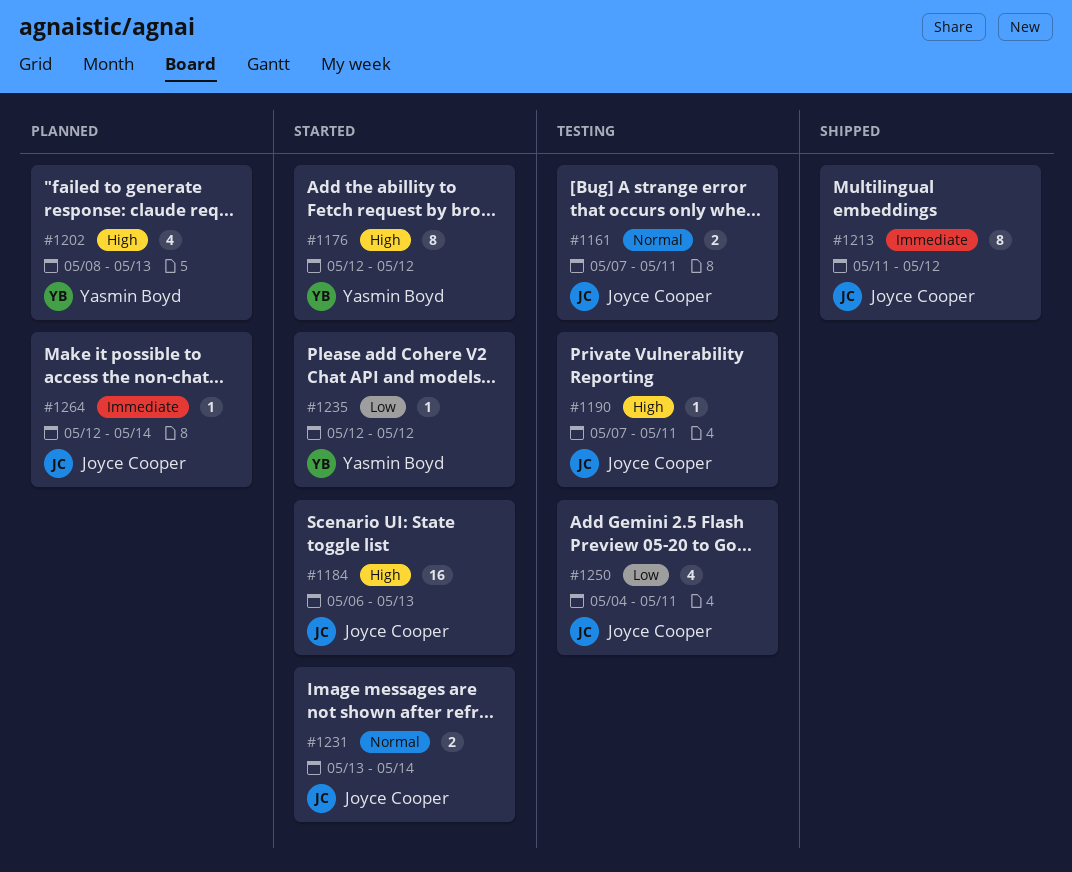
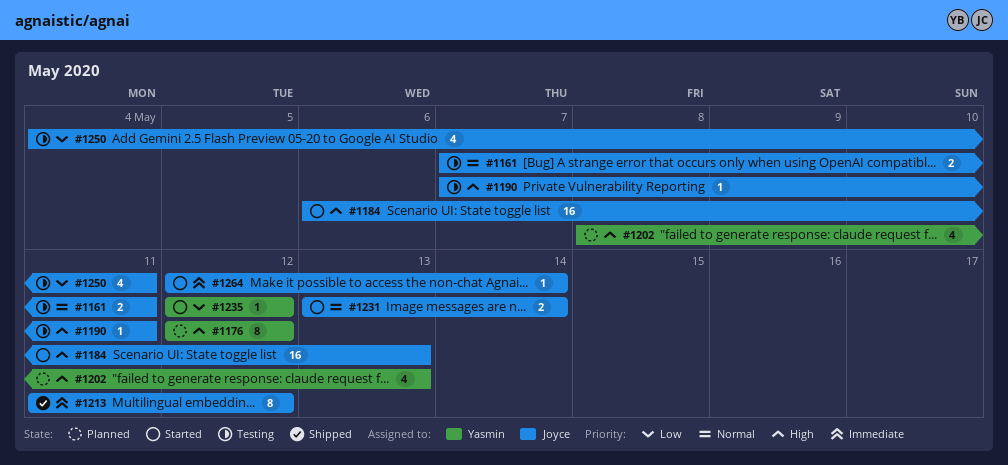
#1176, status: Started -> Planned
#1264, status: Planned -> Started

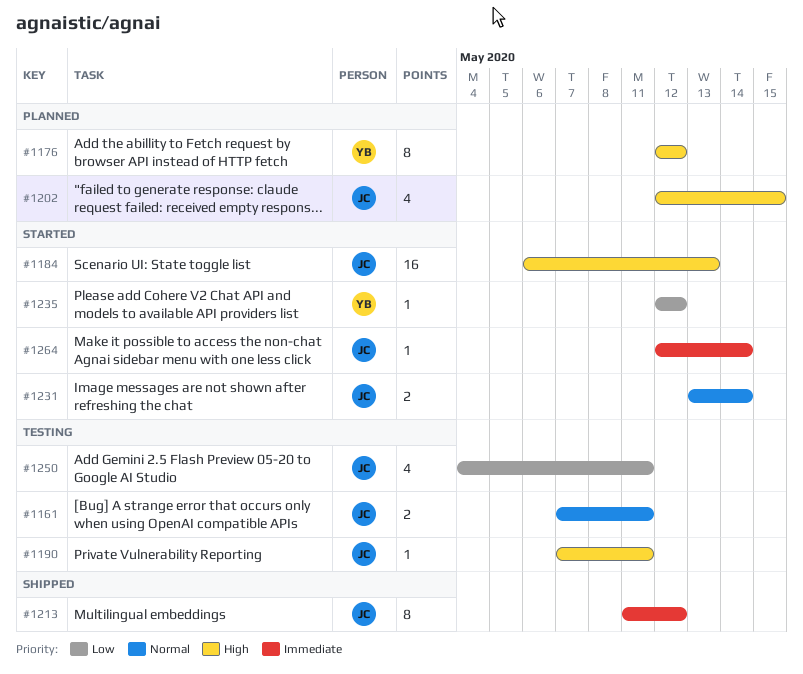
#1202, owner: Yasmin -> Joyce
#1202, start: May 8 -> May 12
#1202, due: May 13 -> May 15

